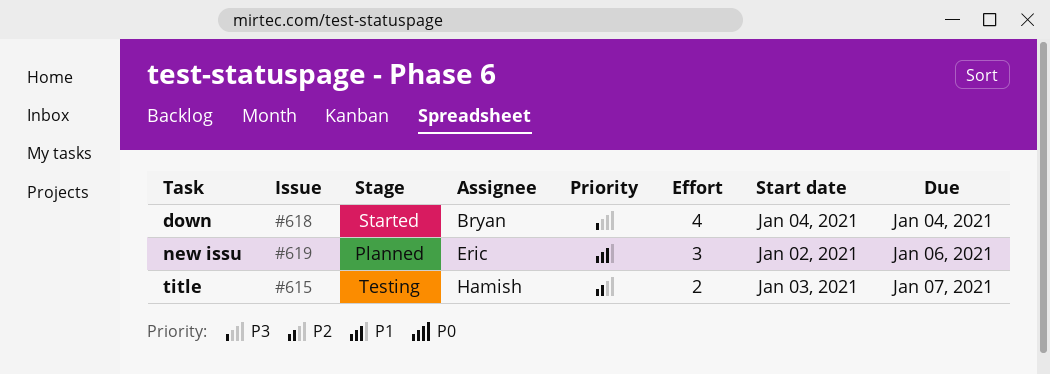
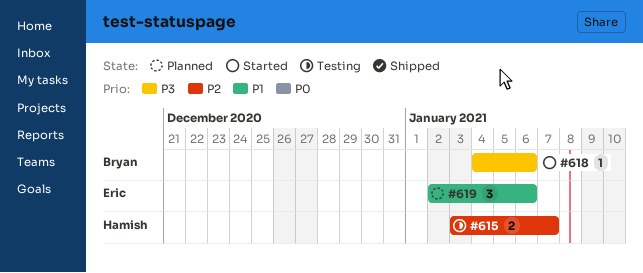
#618, estimate: 4 -> 1
#618, due: Jan 4 -> Jan 6

